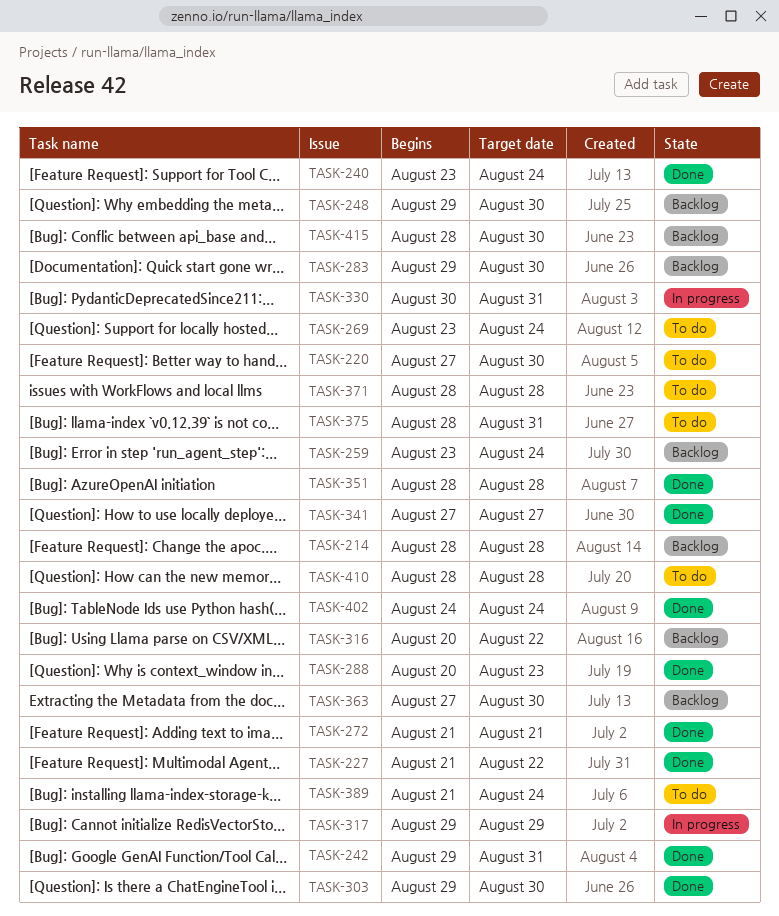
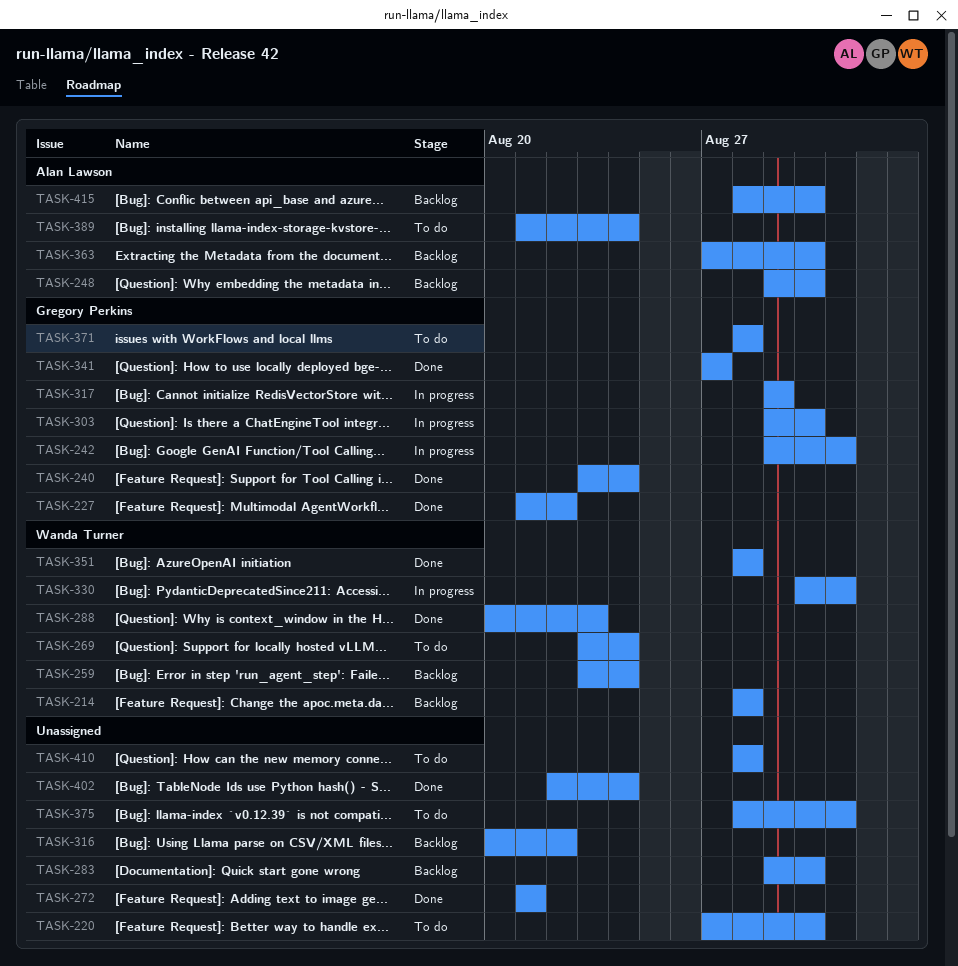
TASK-242, status: Done -> In progress
TASK-303, status: Done -> In progress
TASK-402, start: Aug 24 -> Aug 22

